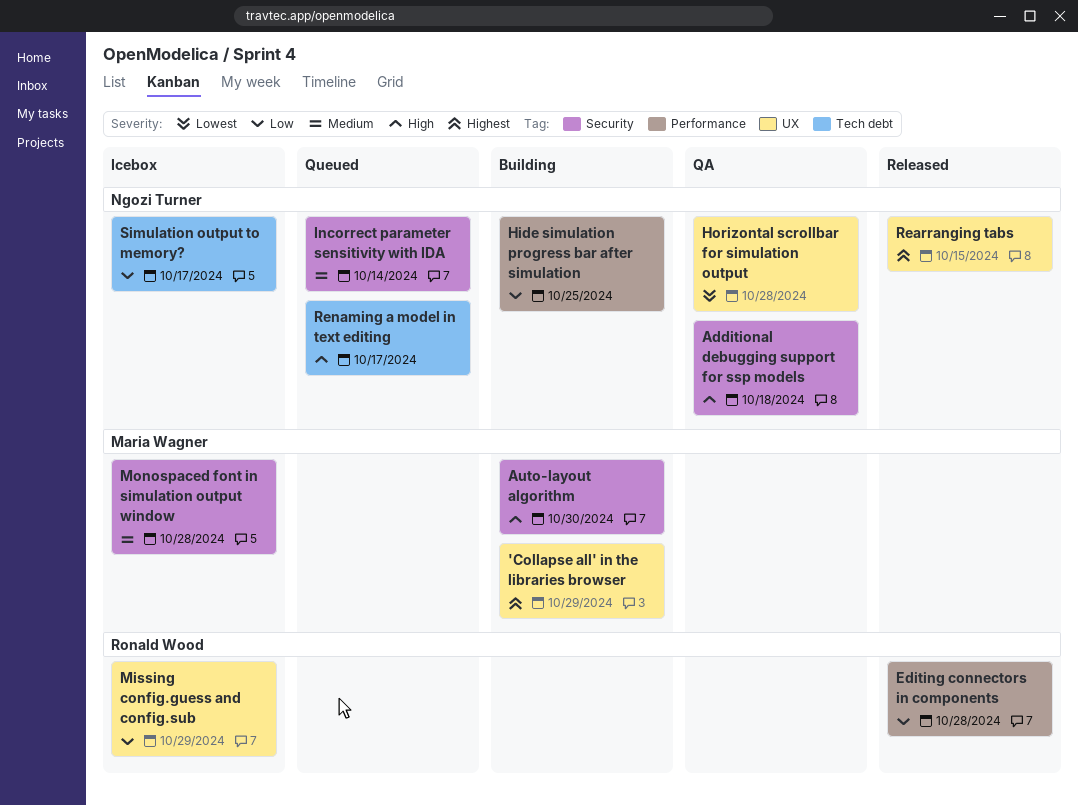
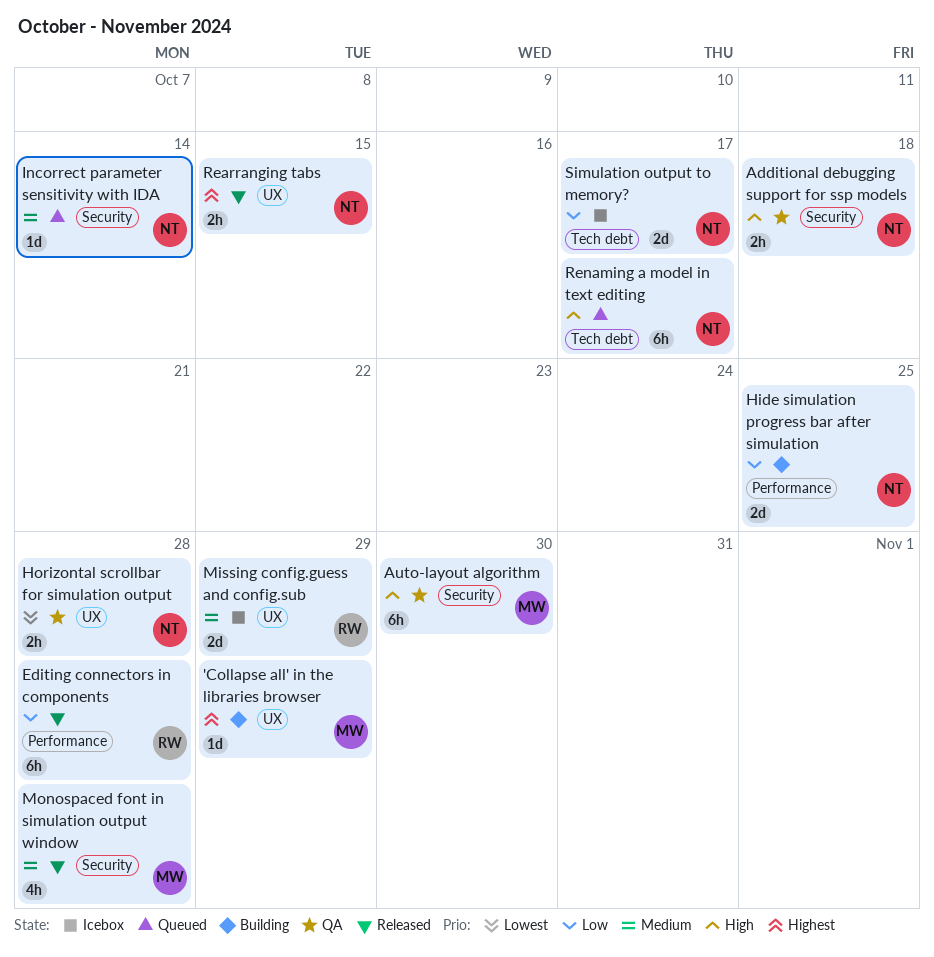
Auto-layout algorithm, status: Building -> QA
Missing config.guess and config.sub, priority: Low -> Medium
Monospaced font in simulation output window, status: Icebox -> Released

